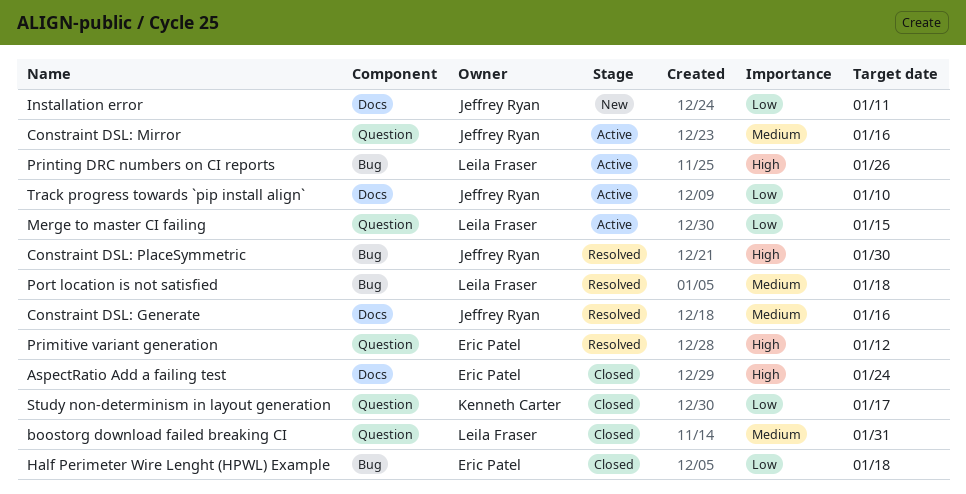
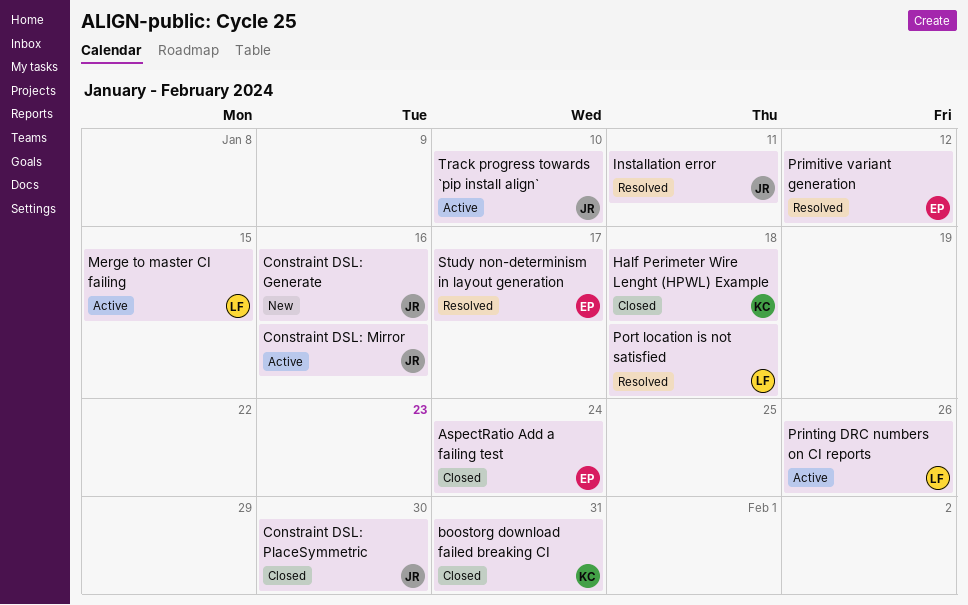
boostorg download failed breaking CI, owner: Leila Fraser -> Kenneth Carter
Constraint DSL: Generate, status: Resolved -> New
Constraint DSL: PlaceSymmetric, status: Resolved -> Closed
Half Perimeter Wire Lenght (HPWL) Example, owner: Eric Patel -> Kenneth Carter
Installation error, status: New -> Resolved
Study non-determinism in layout generation, status: Closed -> Resolved
Study non-determinism in layout generation, owner: Kenneth Carter -> Eric Patel

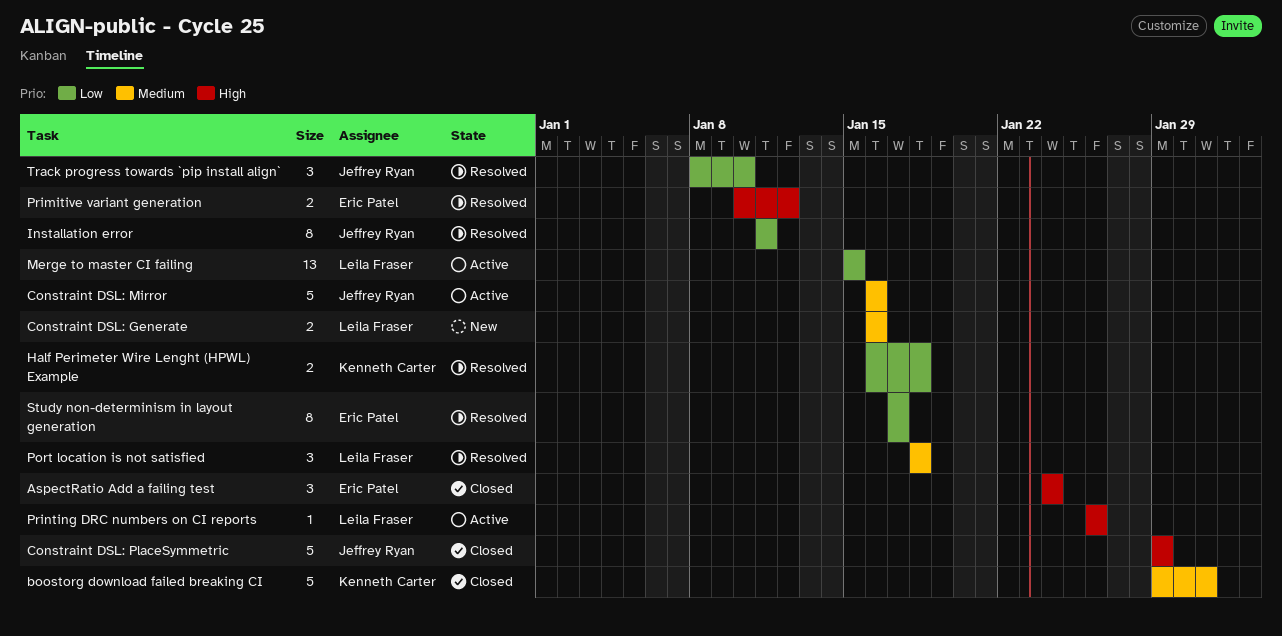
Constraint DSL: Generate, owner: Jeffrey Ryan -> Leila Fraser
Constraint DSL: PlaceSymmetric, due: Jan 30 -> Jan 29
Half Perimeter Wire Lenght (HPWL) Example, status: Closed -> Resolved
Track progress towards `pip install align`, status: Active -> Resolved

